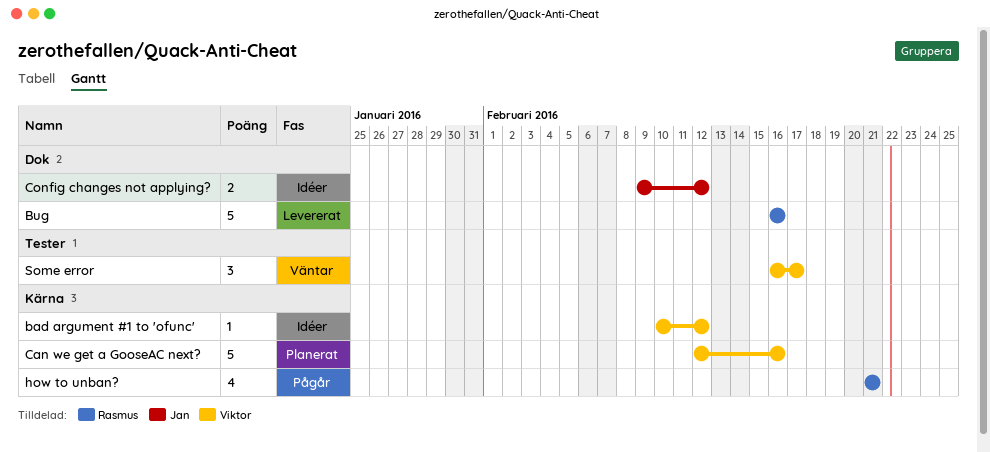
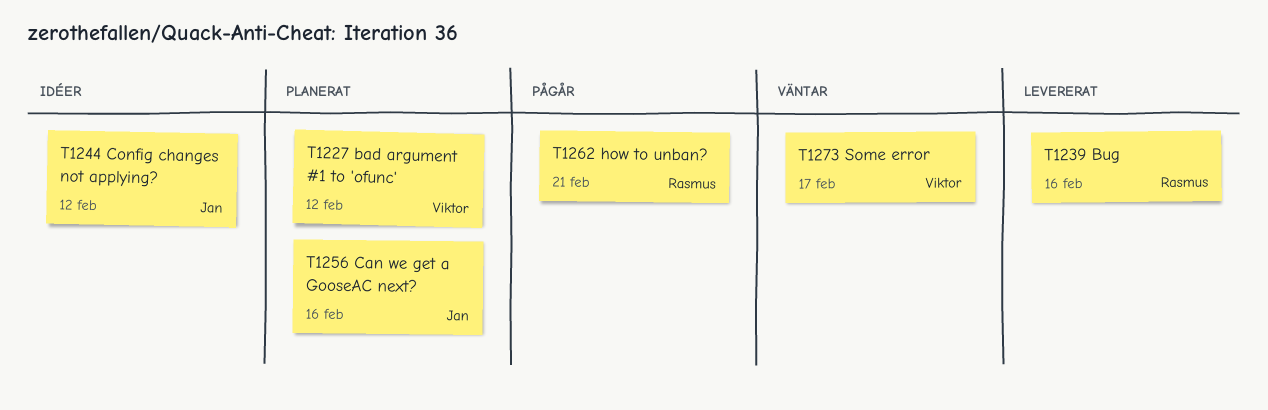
bad argument #1 to 'ofunc', status: Idéer -> Planerat
Can we get a GooseAC next?, owner: Viktor -> Jan

